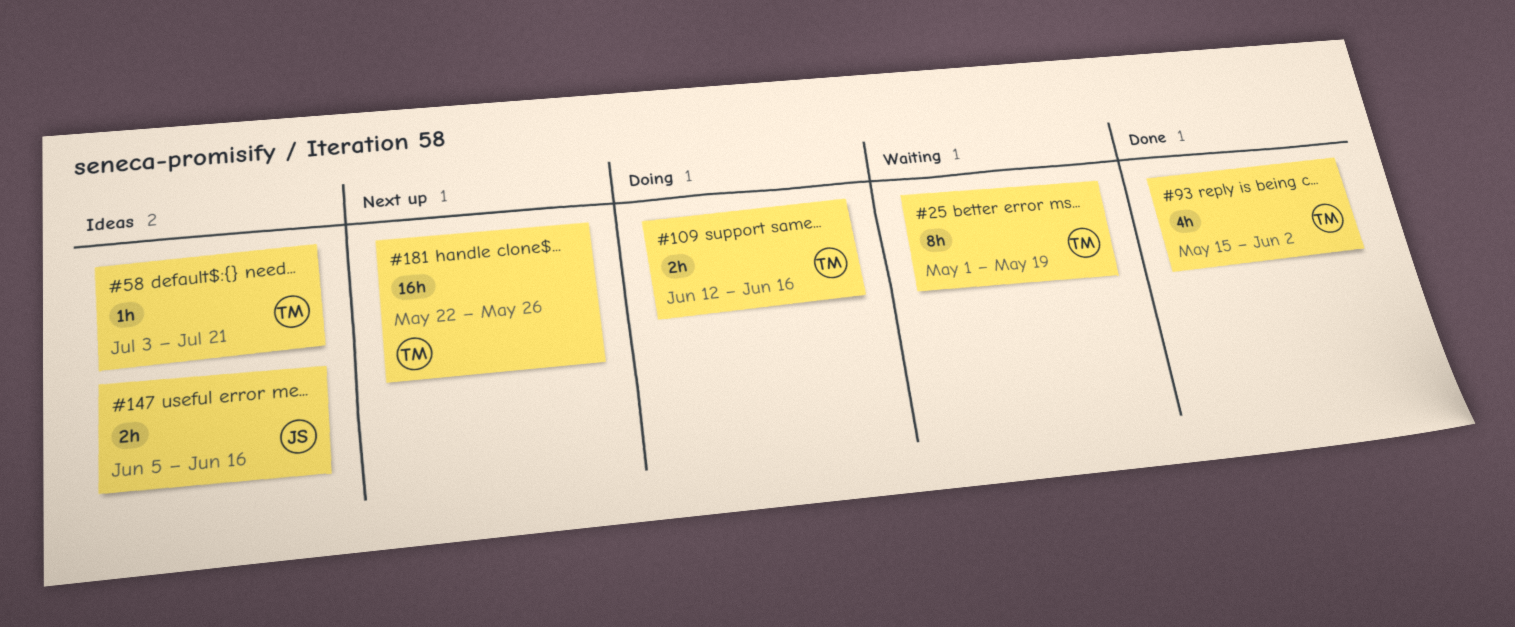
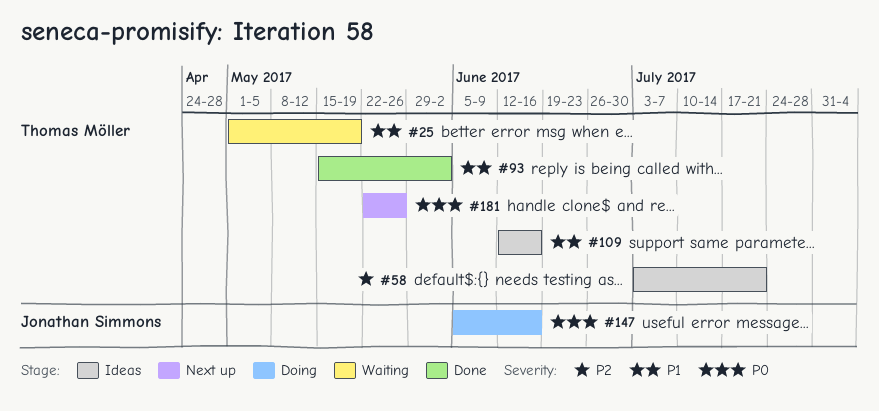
#109, status: Doing -> Ideas
#147, status: Ideas -> Doing

